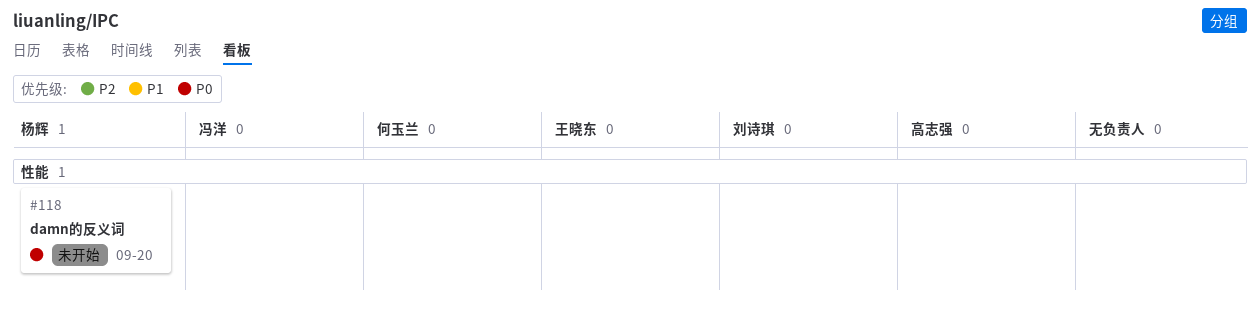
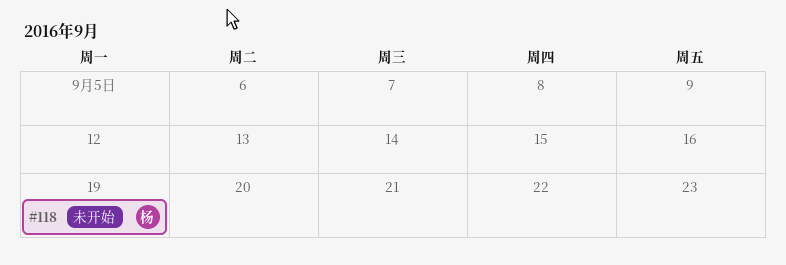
#118, due: Sep 20 -> Sep 19

